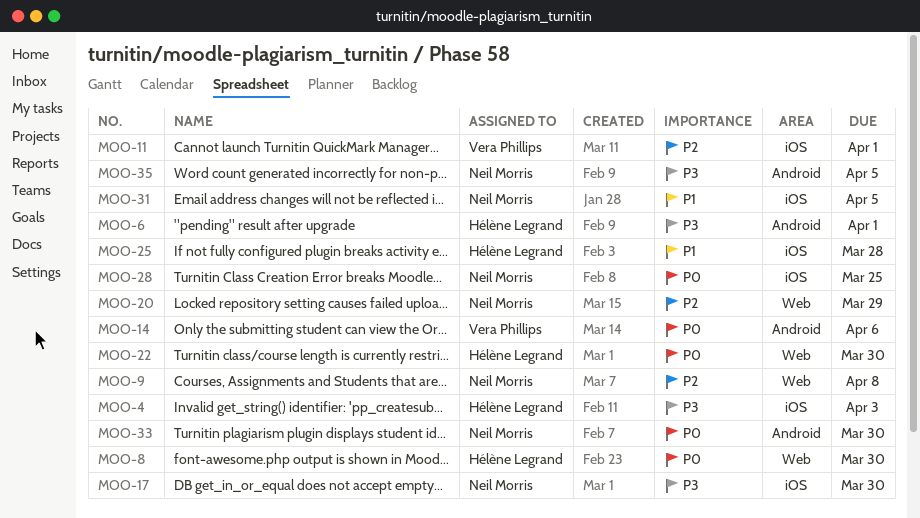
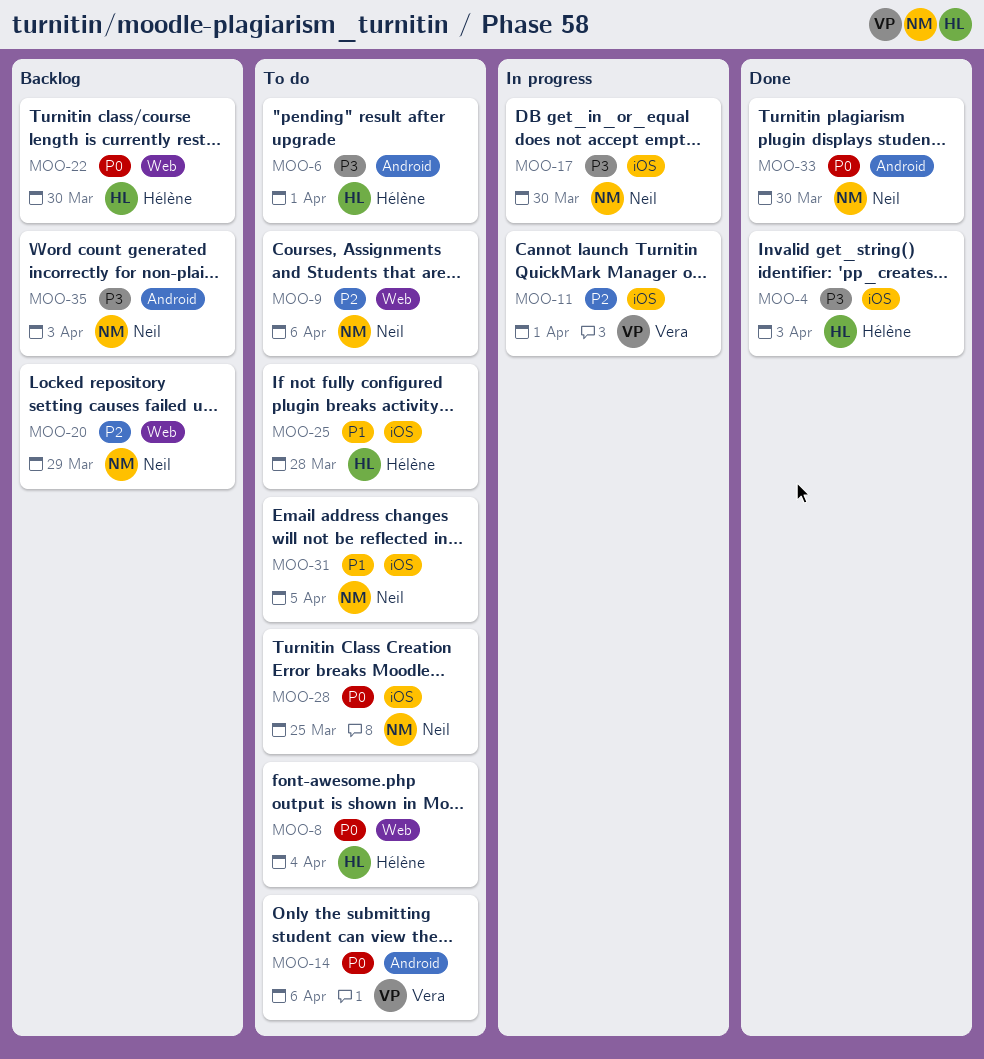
MOO-8, due: Mar 30 -> Apr 4
MOO-9, due: Apr 8 -> Apr 6
MOO-35, due: Apr 5 -> Apr 3

